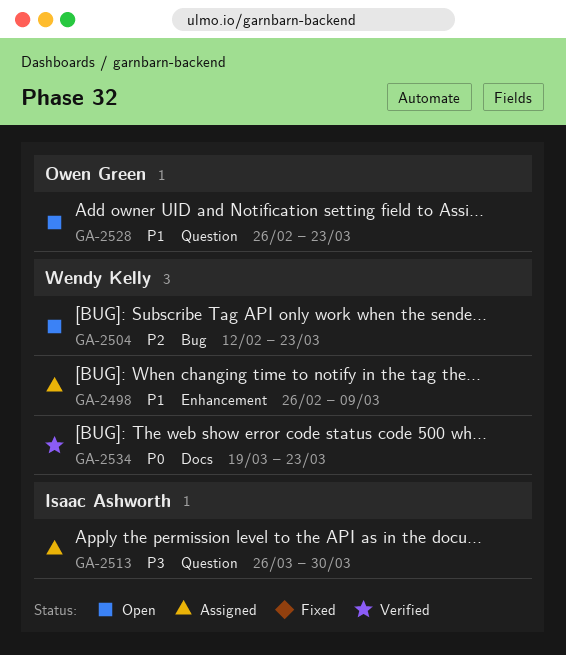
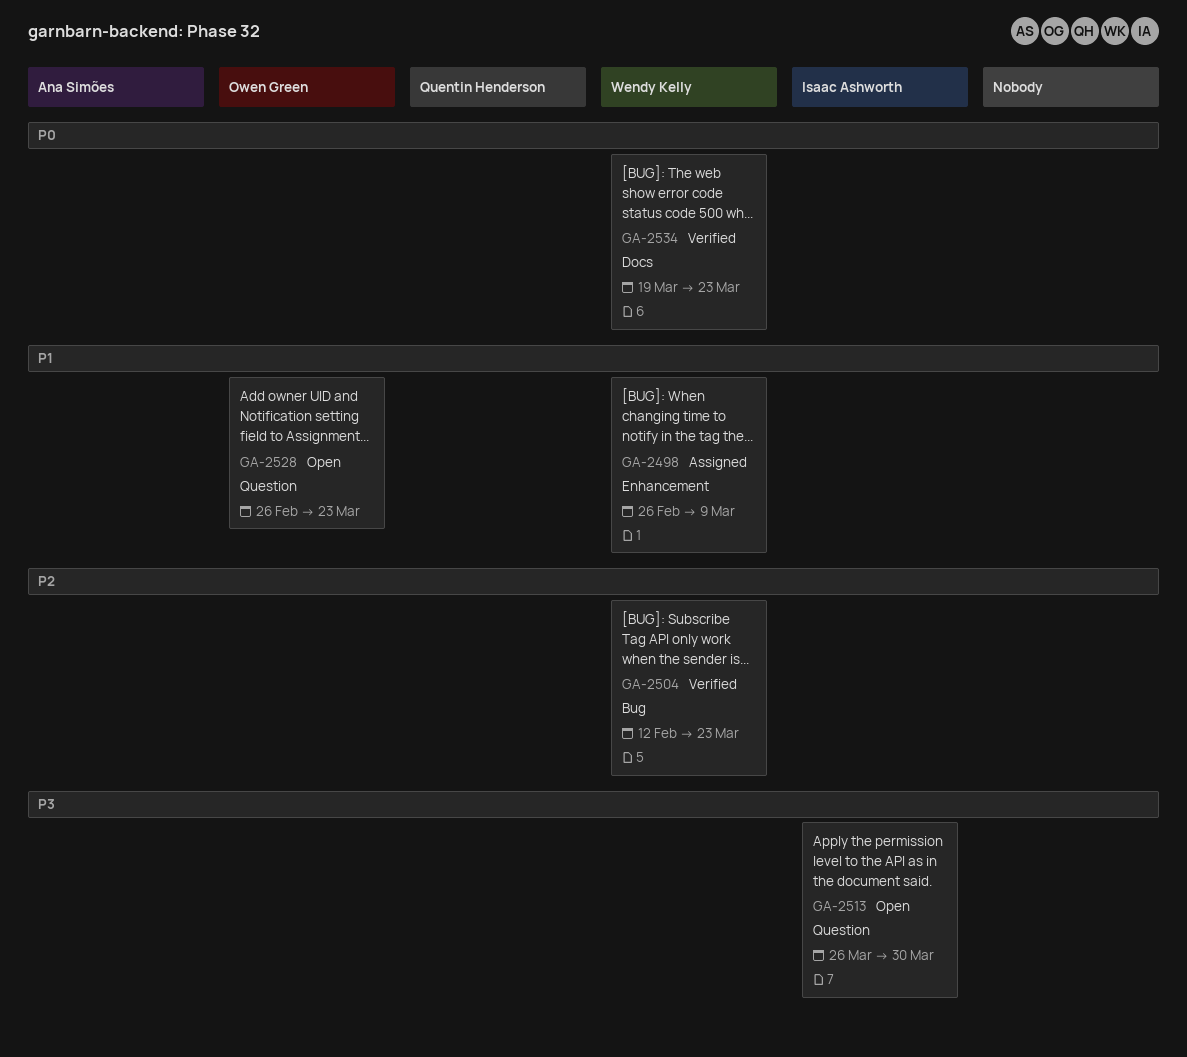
GA-2504, status: Open -> Verified
GA-2513, status: Assigned -> Open

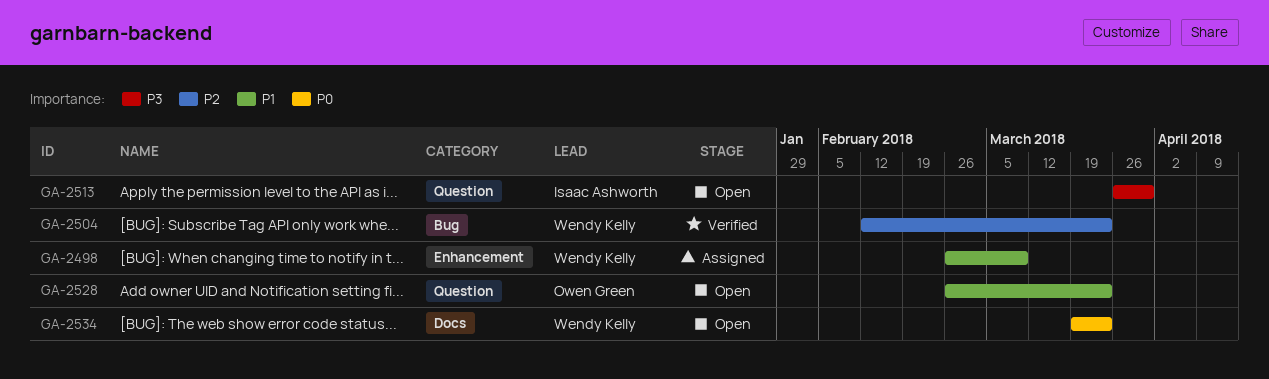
GA-2534, status: Verified -> Open

